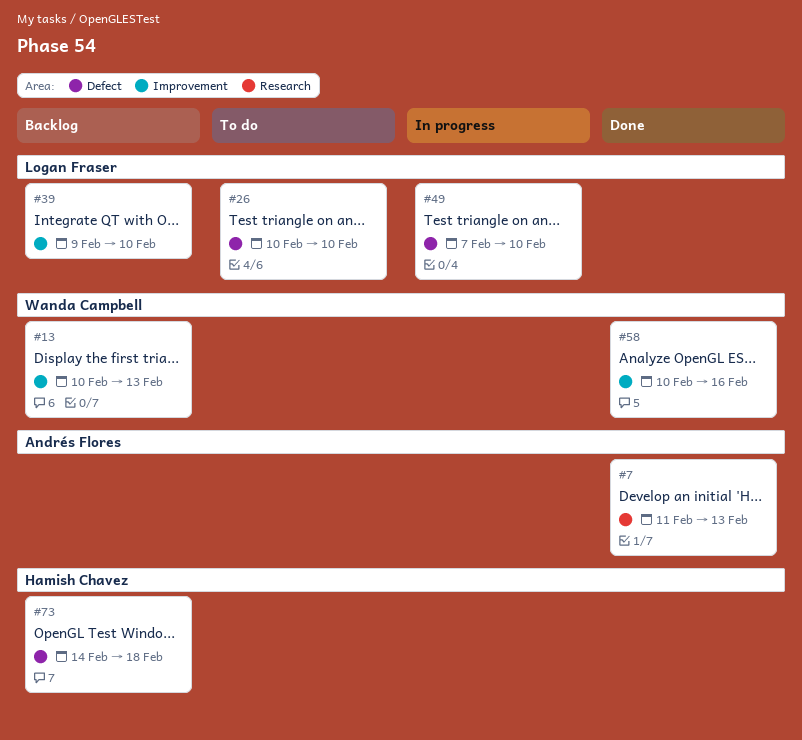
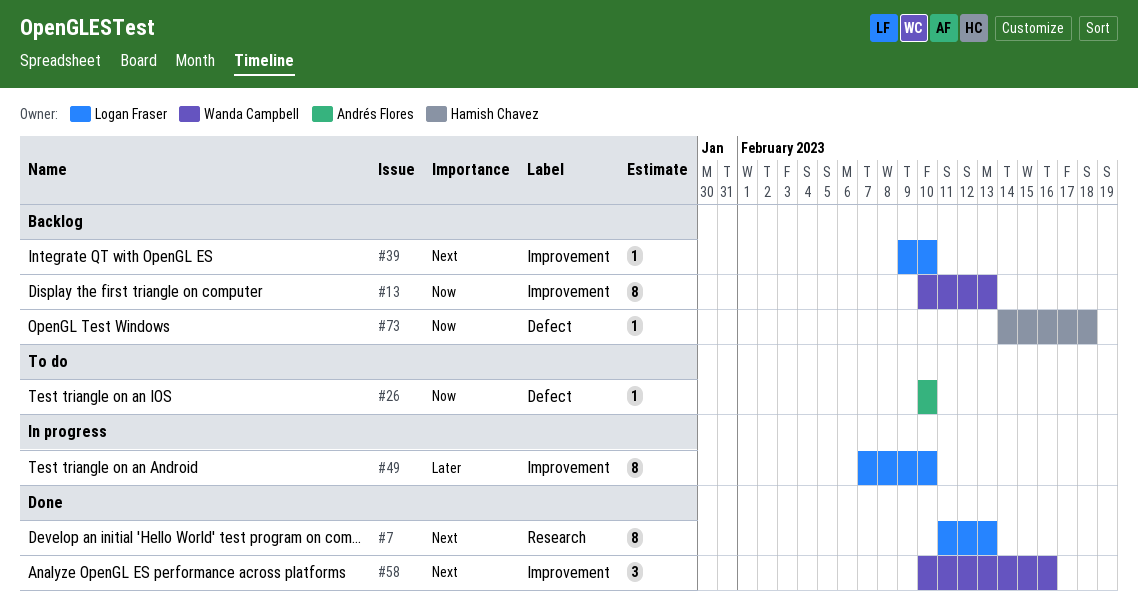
#7, owner: Andrés Flores -> Logan Fraser
#26, owner: Logan Fraser -> Andrés Flores
#49, label: Defect -> Improvement

